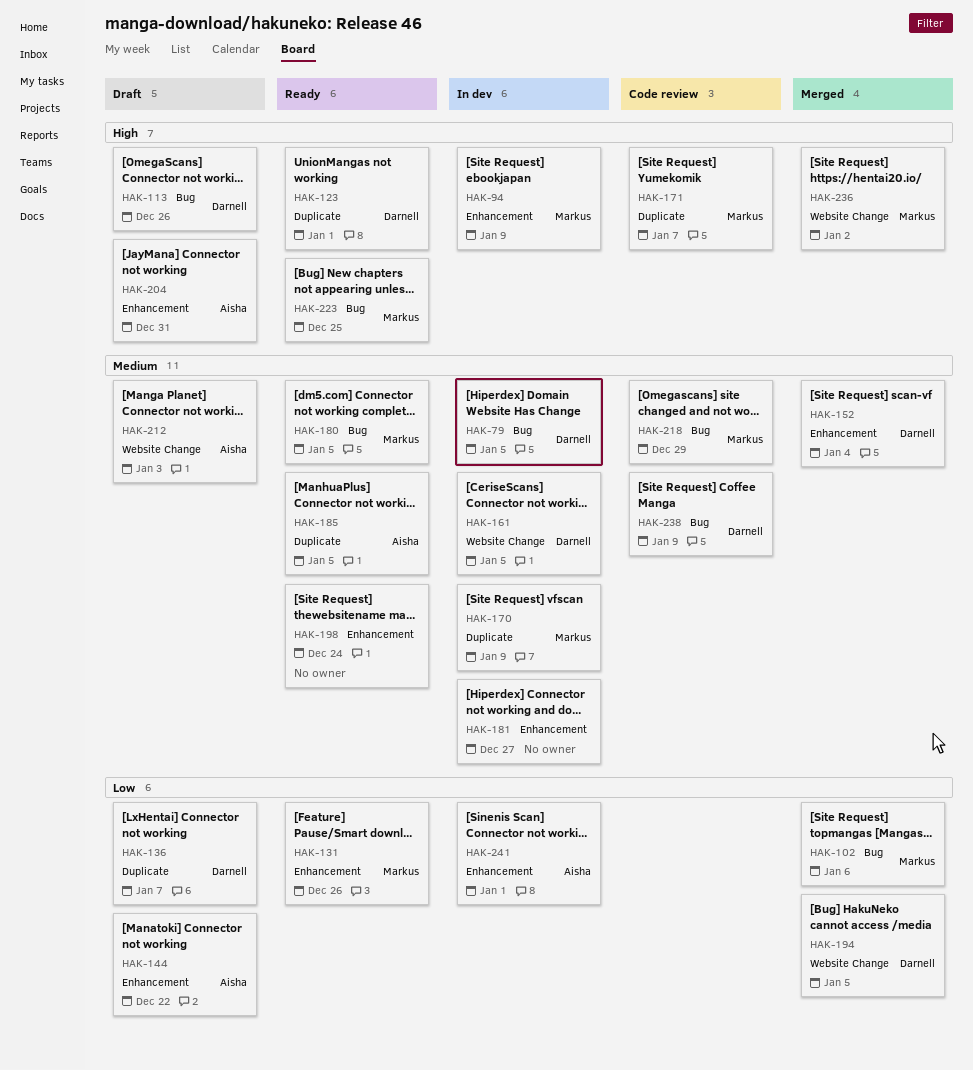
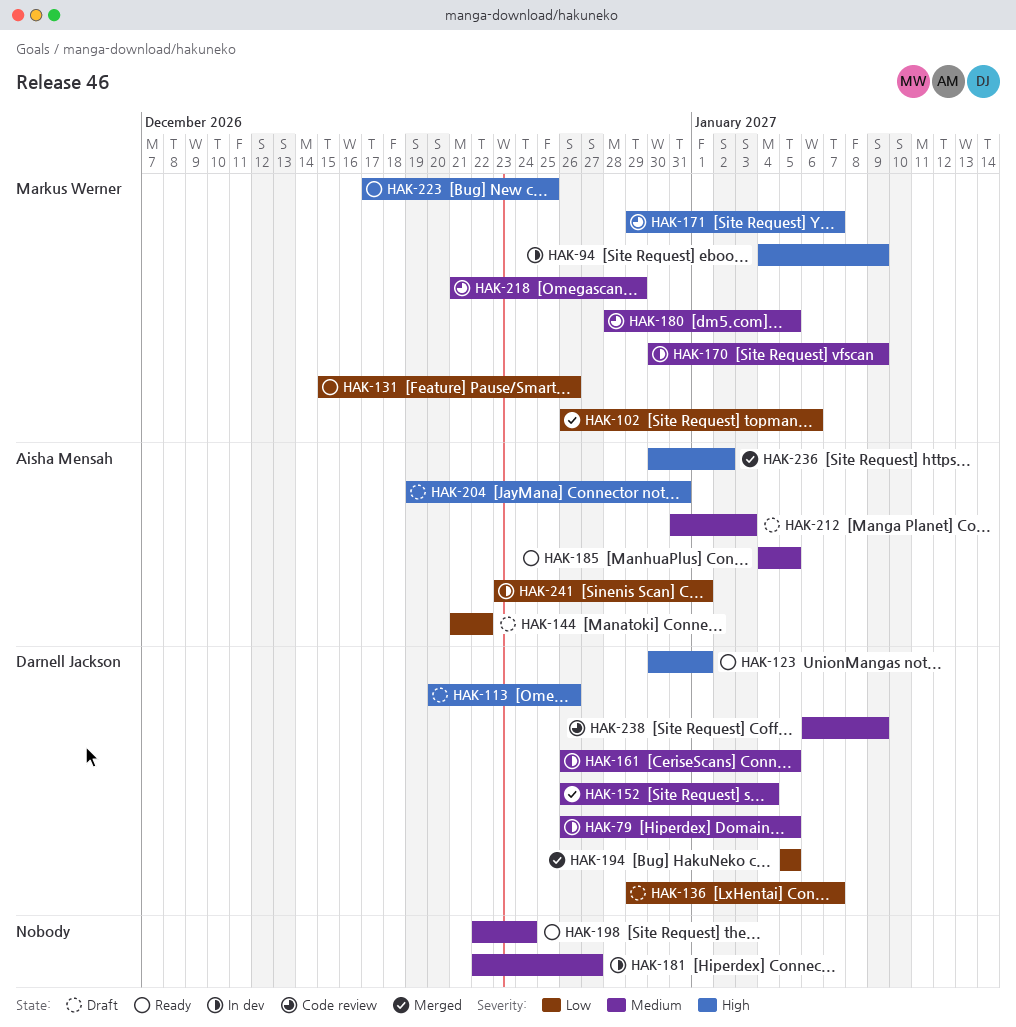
HAK-180, status: Ready -> Code review
HAK-236, owner: Markus Werner -> Aisha Mensah

